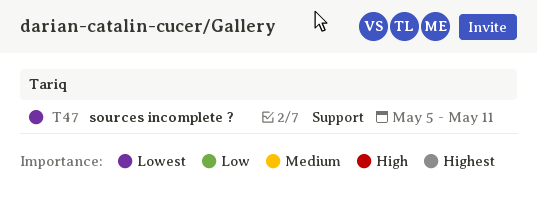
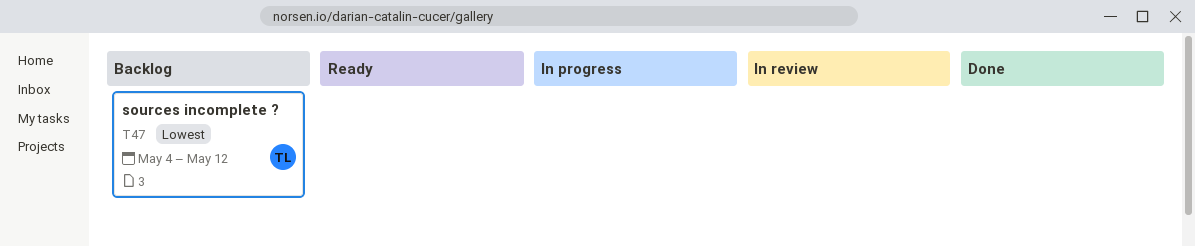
T47, start: May 5 -> May 4
T47, due: May 11 -> May 12

